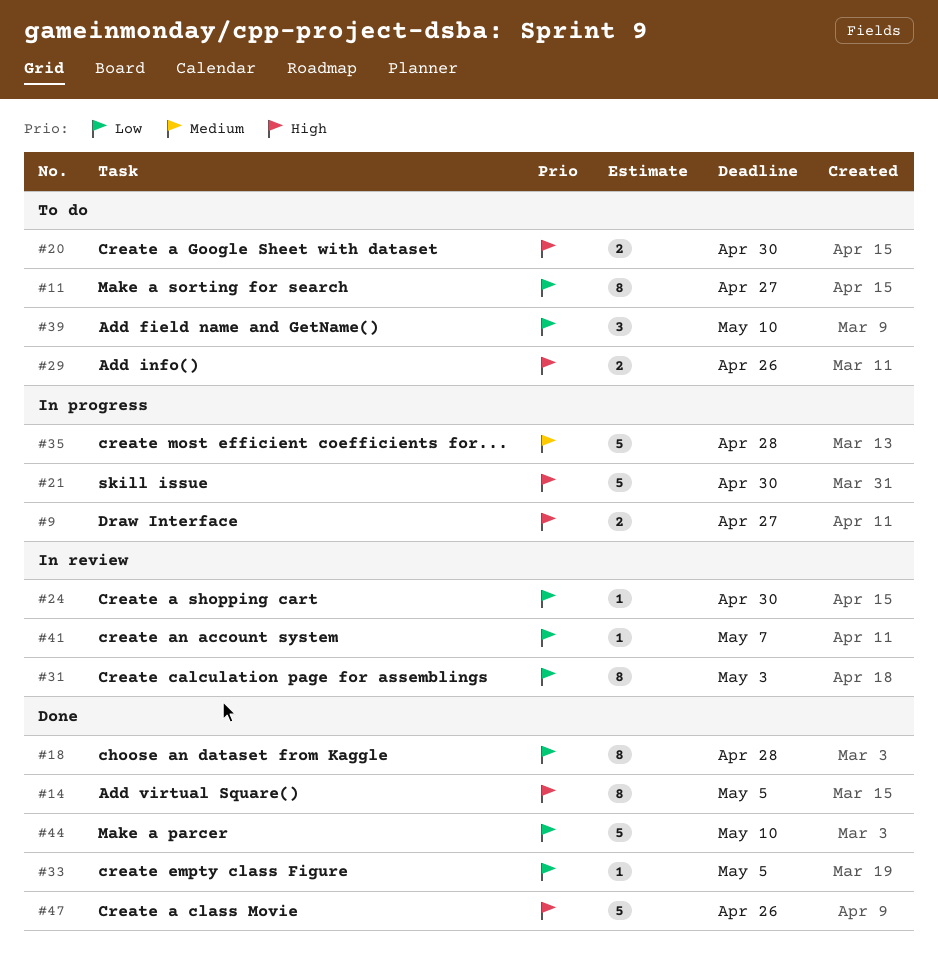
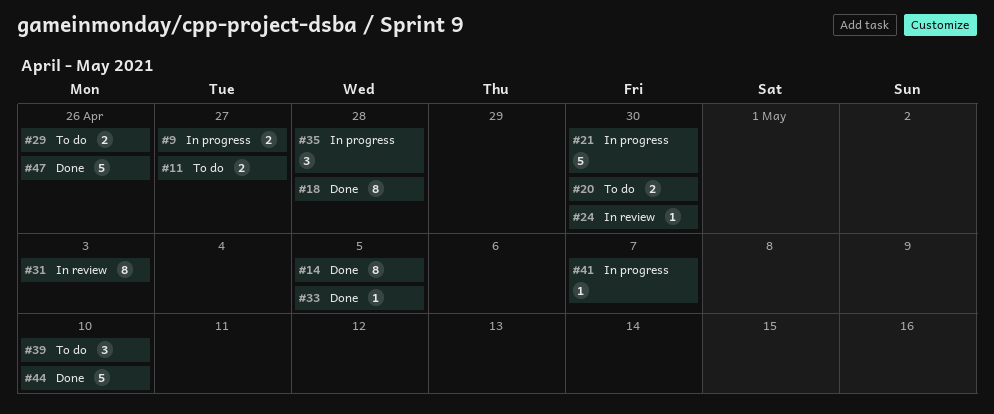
#11, estimate: 8 -> 2
#35, estimate: 5 -> 3
#41, status: In review -> In progress

